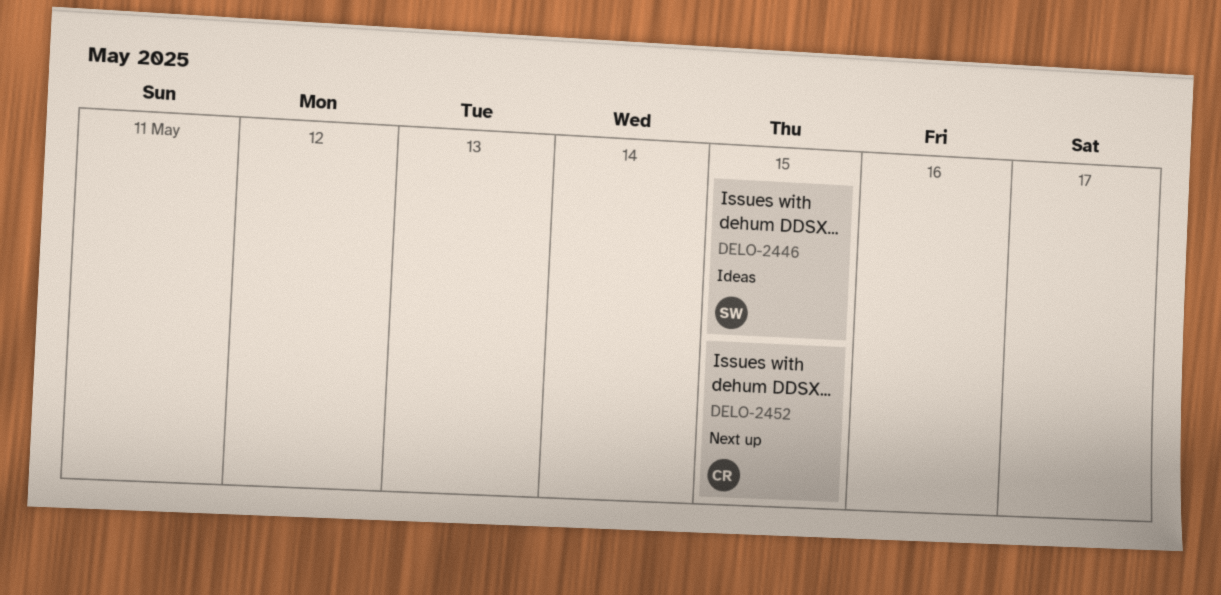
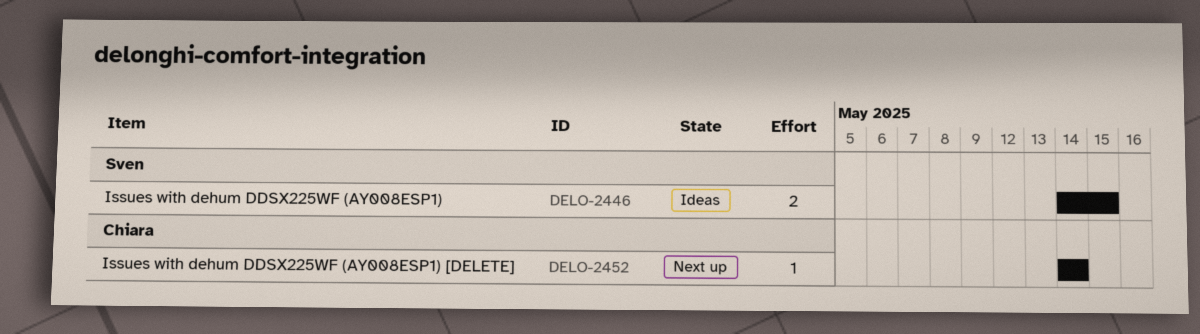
DELO-2452, due: May 15 -> May 14

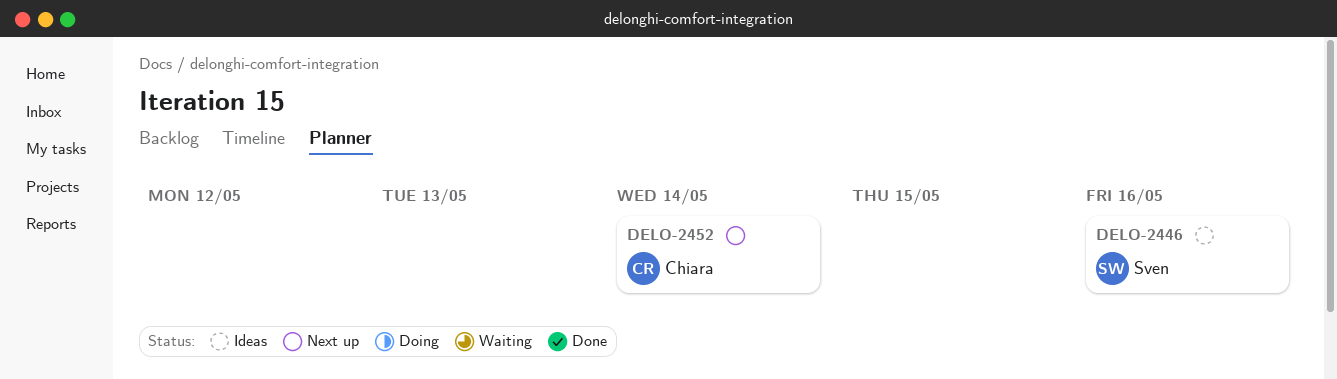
DELO-2446, due: May 15 -> May 16

